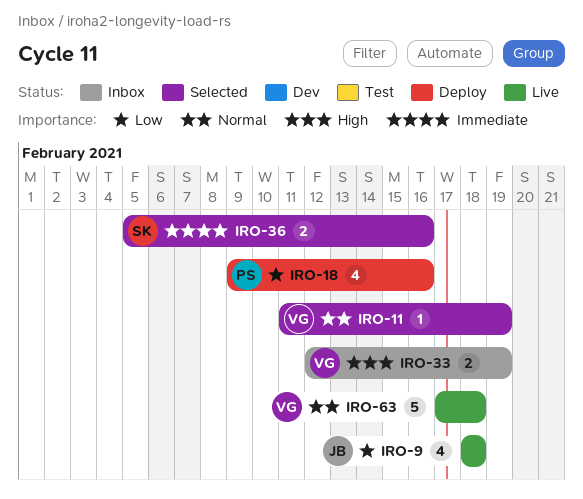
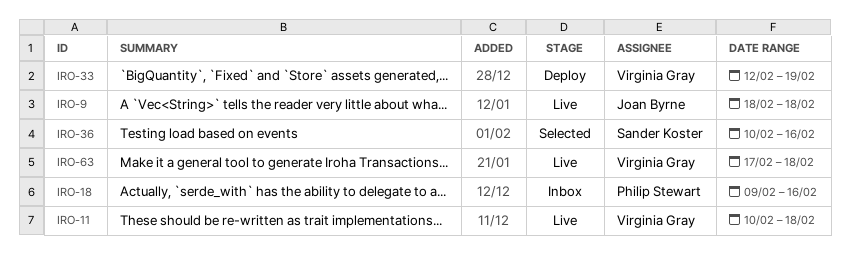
IRO-11, status: Selected -> Live
IRO-11, start: Feb 11 -> Feb 10
IRO-11, due: Feb 19 -> Feb 18
IRO-18, status: Deploy -> Inbox
IRO-33, status: Inbox -> Deploy
IRO-36, start: Feb 5 -> Feb 10

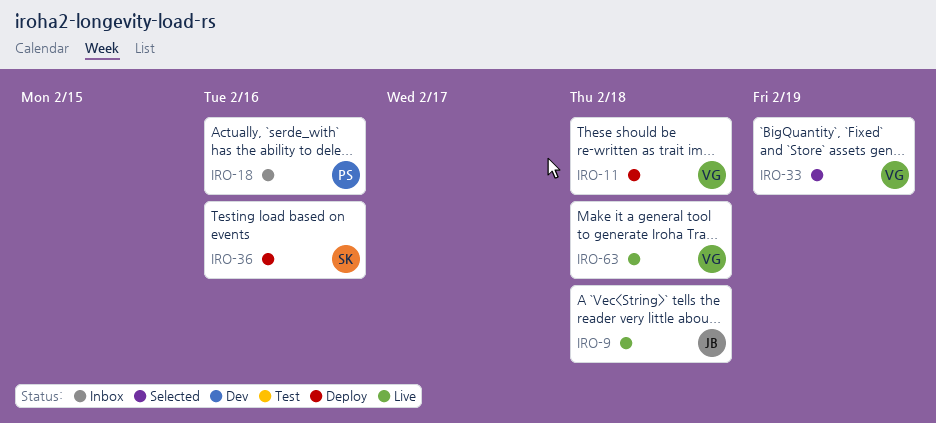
IRO-11, status: Live -> Deploy
IRO-33, status: Deploy -> Selected
IRO-36, status: Selected -> Deploy

